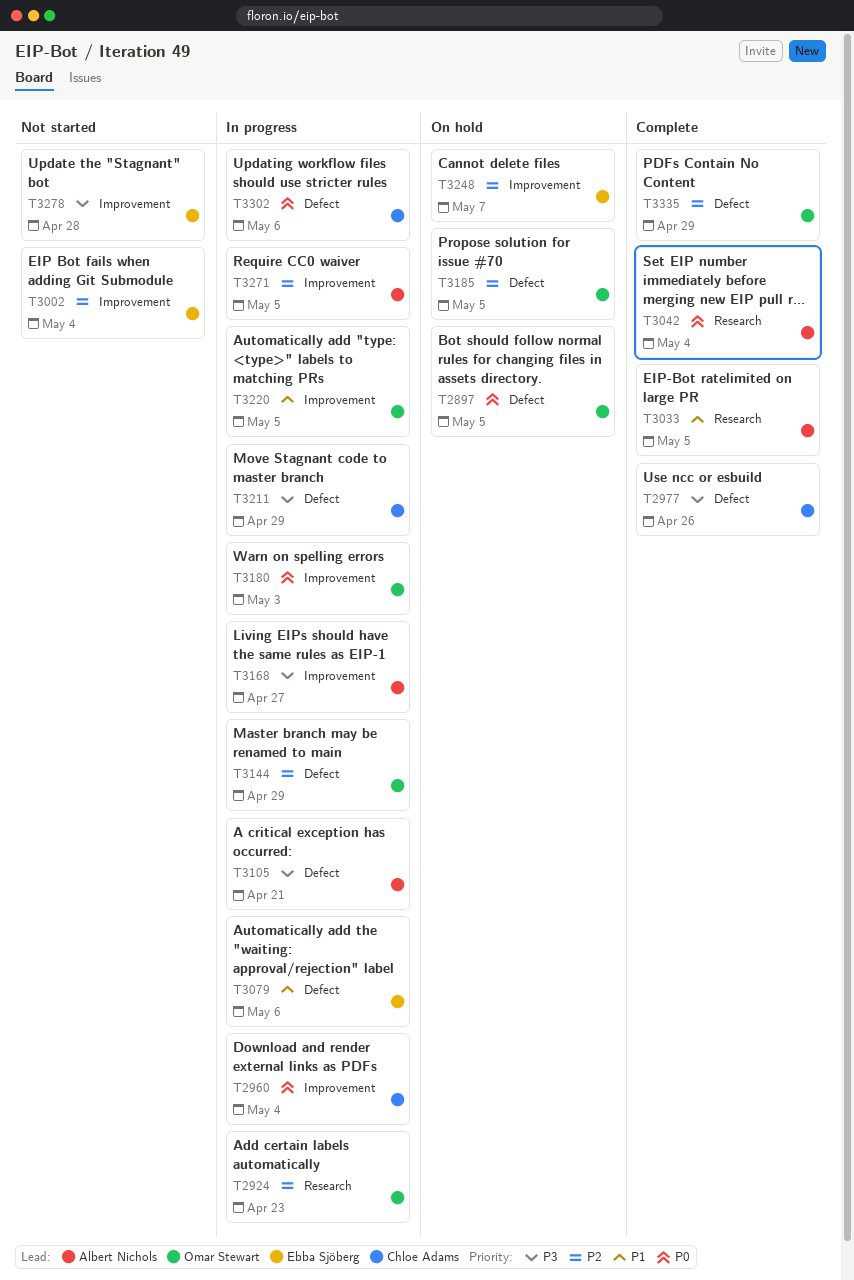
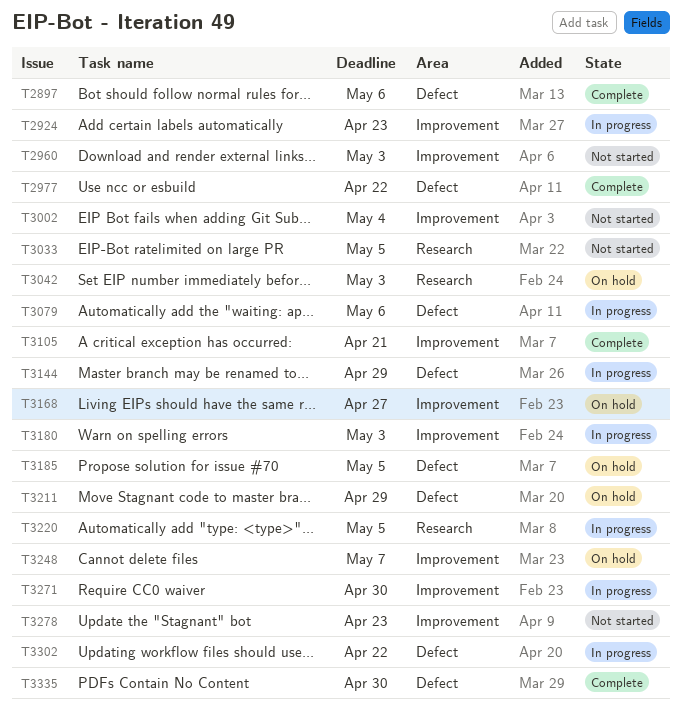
T2897, status: On hold -> Complete
T2897, due: May 5 -> May 6
T2924, label: Research -> Improvement
T2960, status: In progress -> Not started
T2960, due: May 4 -> May 3
T2977, due: Apr 26 -> Apr 22
T3033, status: Complete -> Not started
T3042, status: Complete -> On hold
T3042, due: May 4 -> May 3
T3105, status: In progress -> Complete
T3105, label: Defect -> Improvement
T3168, status: In progress -> On hold
T3211, status: In progress -> On hold
T3220, label: Improvement -> Research
T3271, due: May 5 -> Apr 30
T3278, due: Apr 28 -> Apr 23
T3302, due: May 6 -> Apr 22
T3335, due: Apr 29 -> Apr 30

